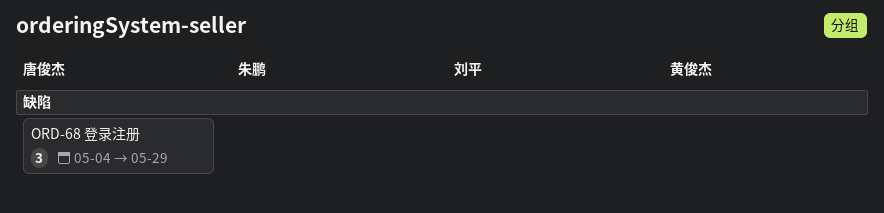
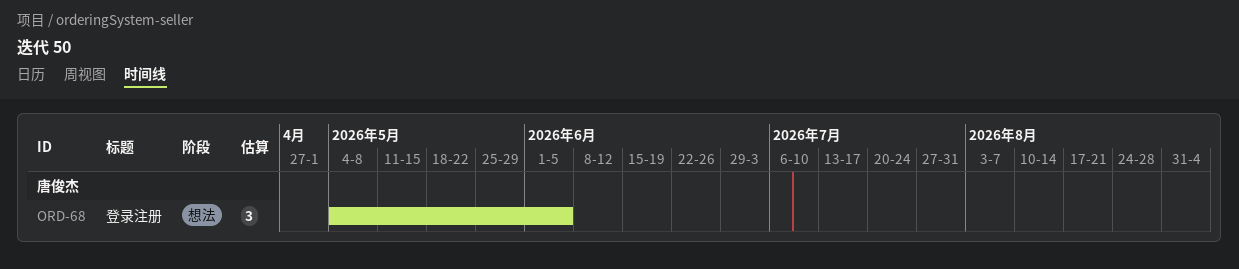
ORD-68, due: May 29 -> Jun 5

